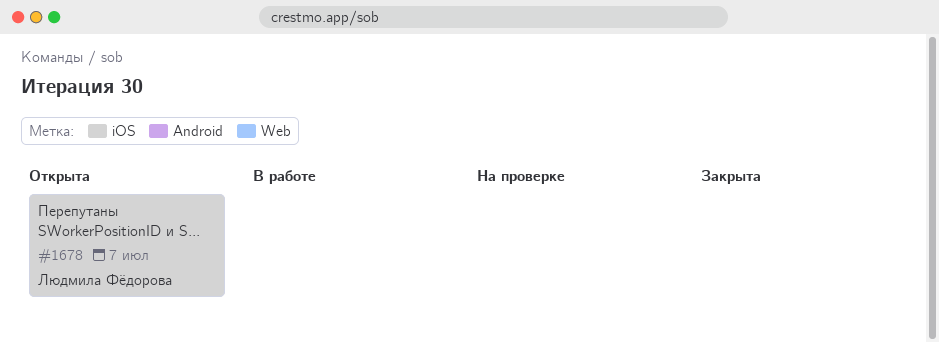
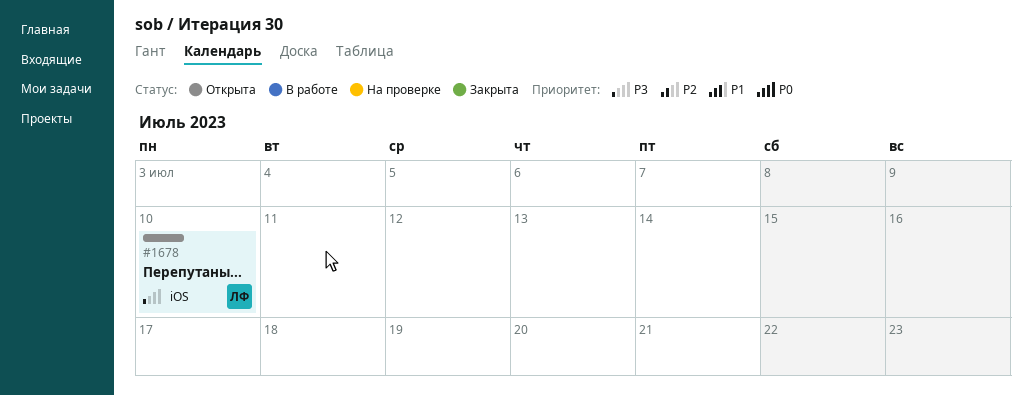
#1678, due: Jul 7 -> Jul 10

